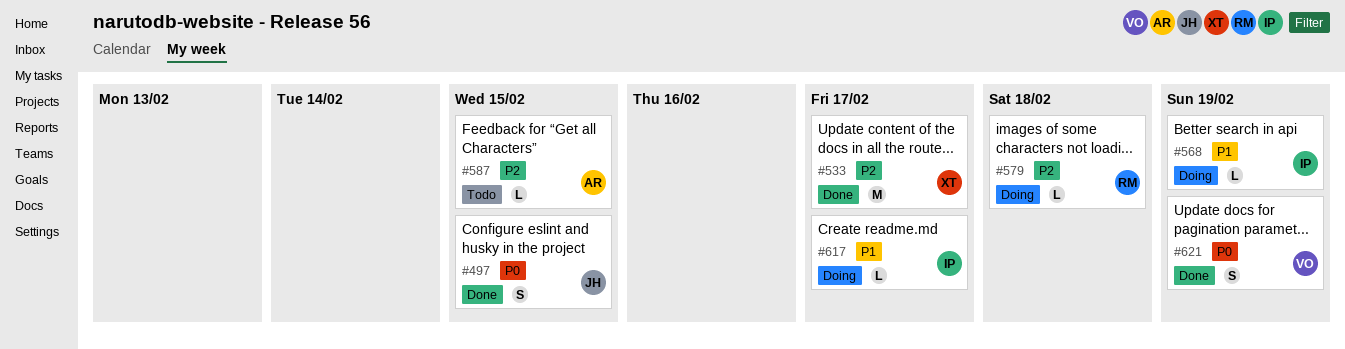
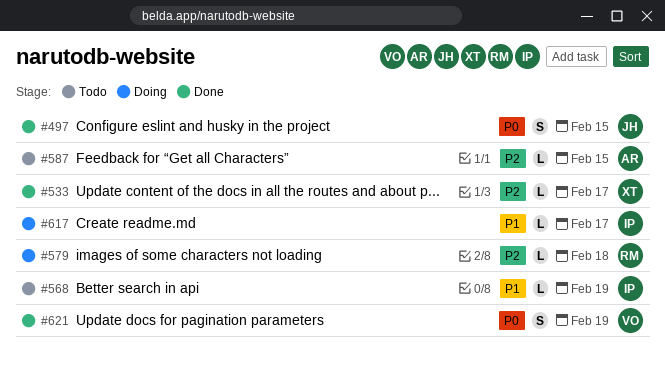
#533, estimate: M -> L
#568, status: Doing -> Todo

